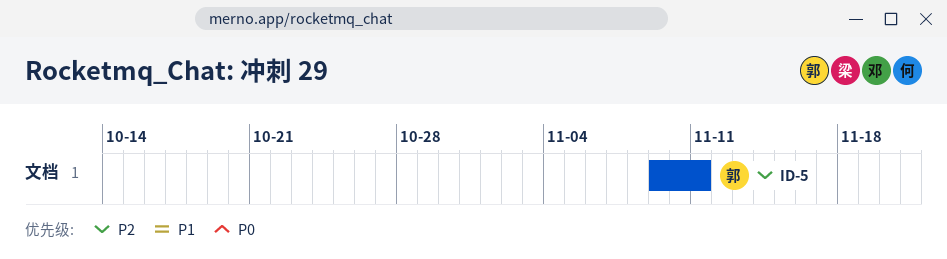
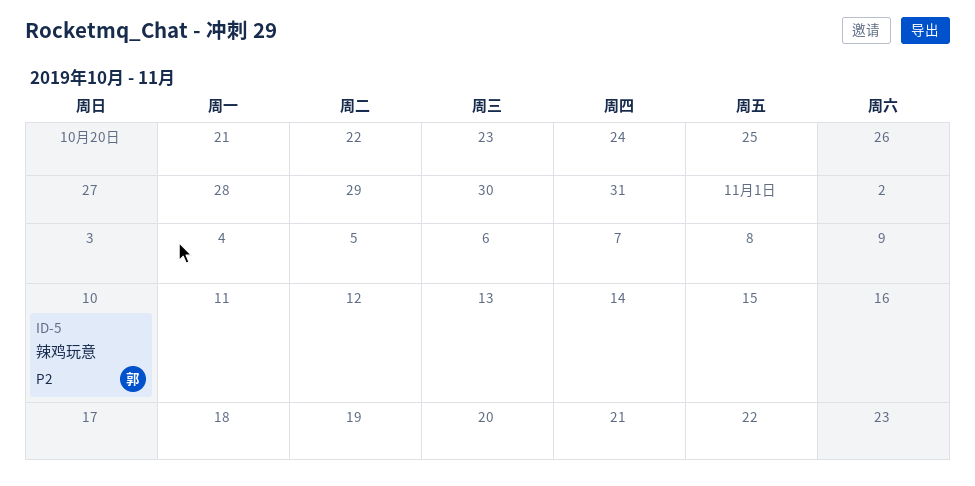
ID-5, due: Nov 11 -> Nov 10

